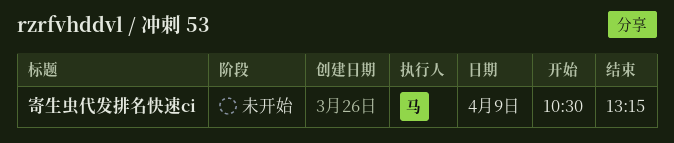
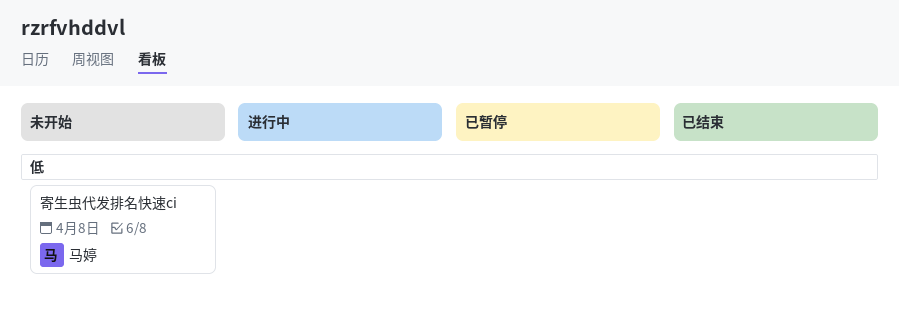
寄生虫代发排名快速ci, day: Apr 9 -> Apr 8

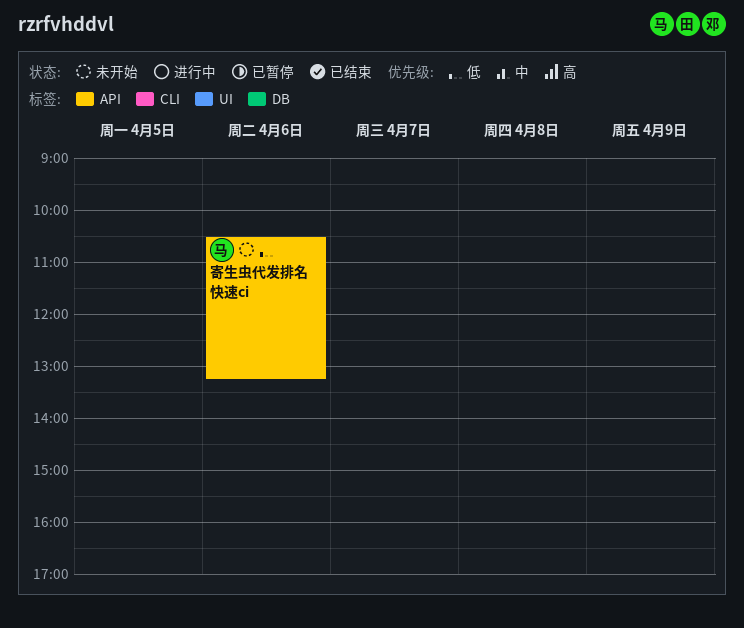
寄生虫代发排名快速ci, day: Apr 8 -> Apr 6

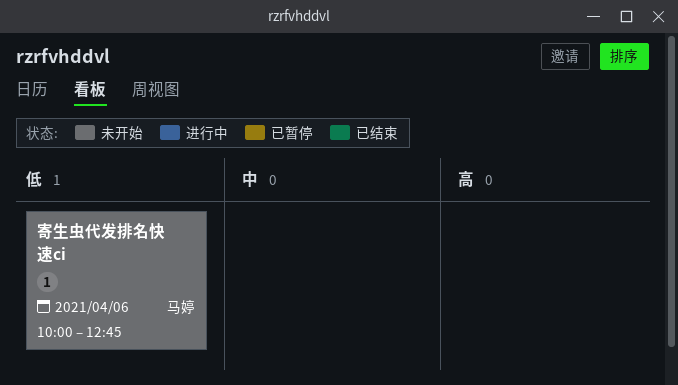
寄生虫代发排名快速ci, begins: 10:30 -> 10:00
寄生虫代发排名快速ci, ends: 13:15 -> 12:45

